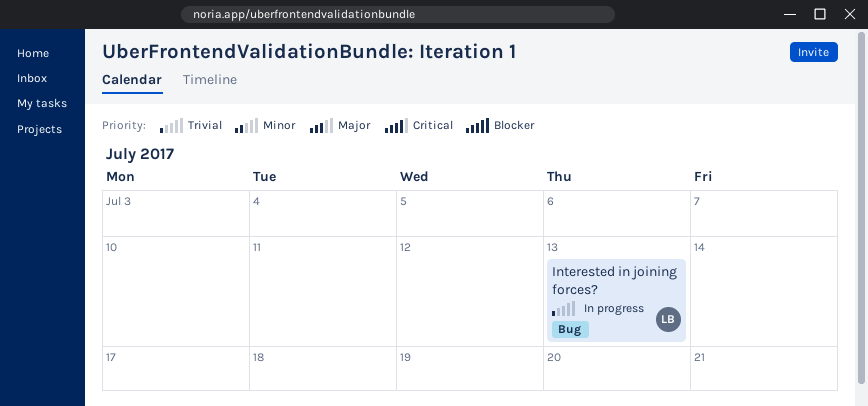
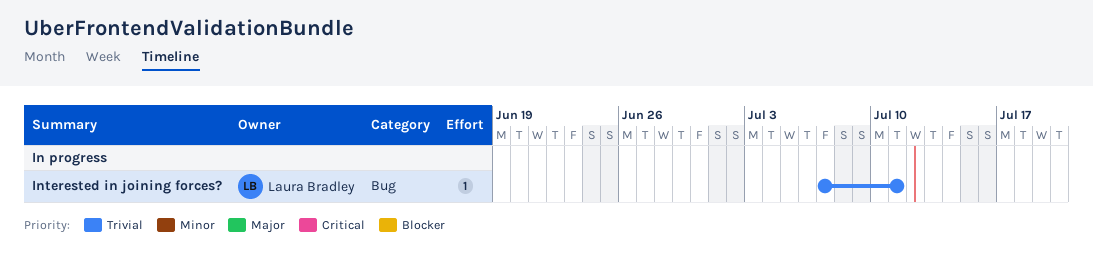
Interested in joining forces?, due: Jul 13 -> Jul 11

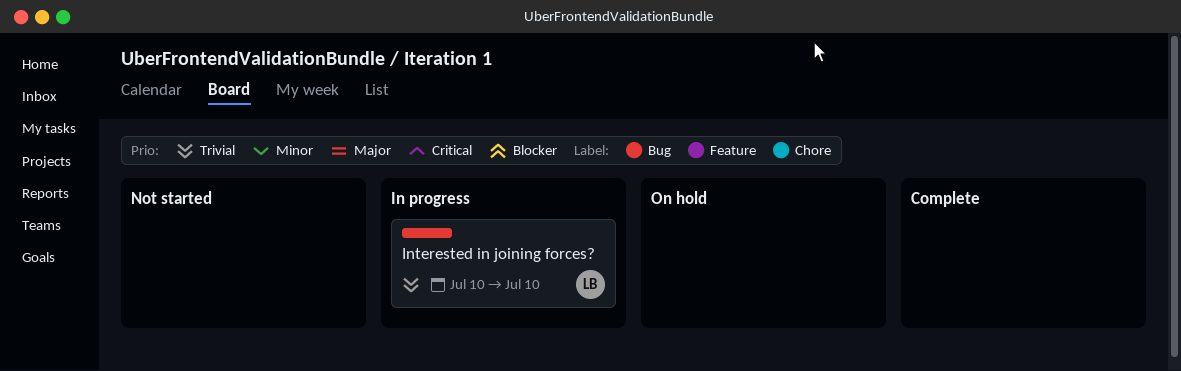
Interested in joining forces?, start: Jul 7 -> Jul 10
Interested in joining forces?, due: Jul 11 -> Jul 10

